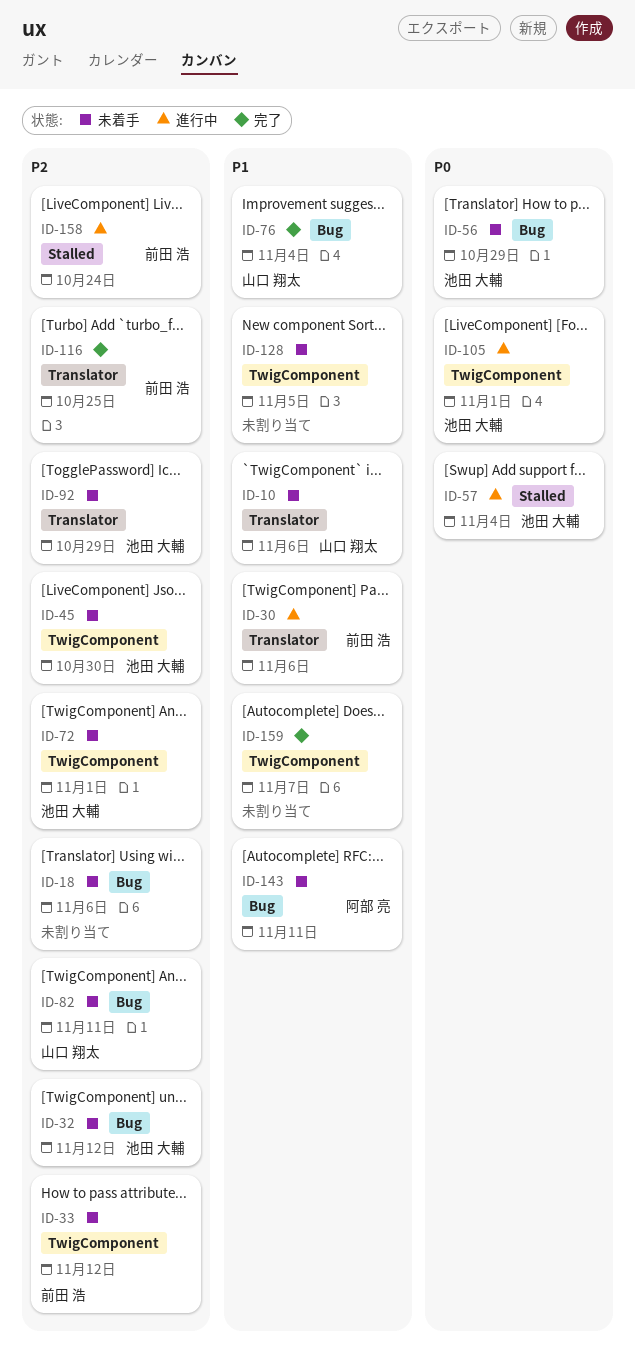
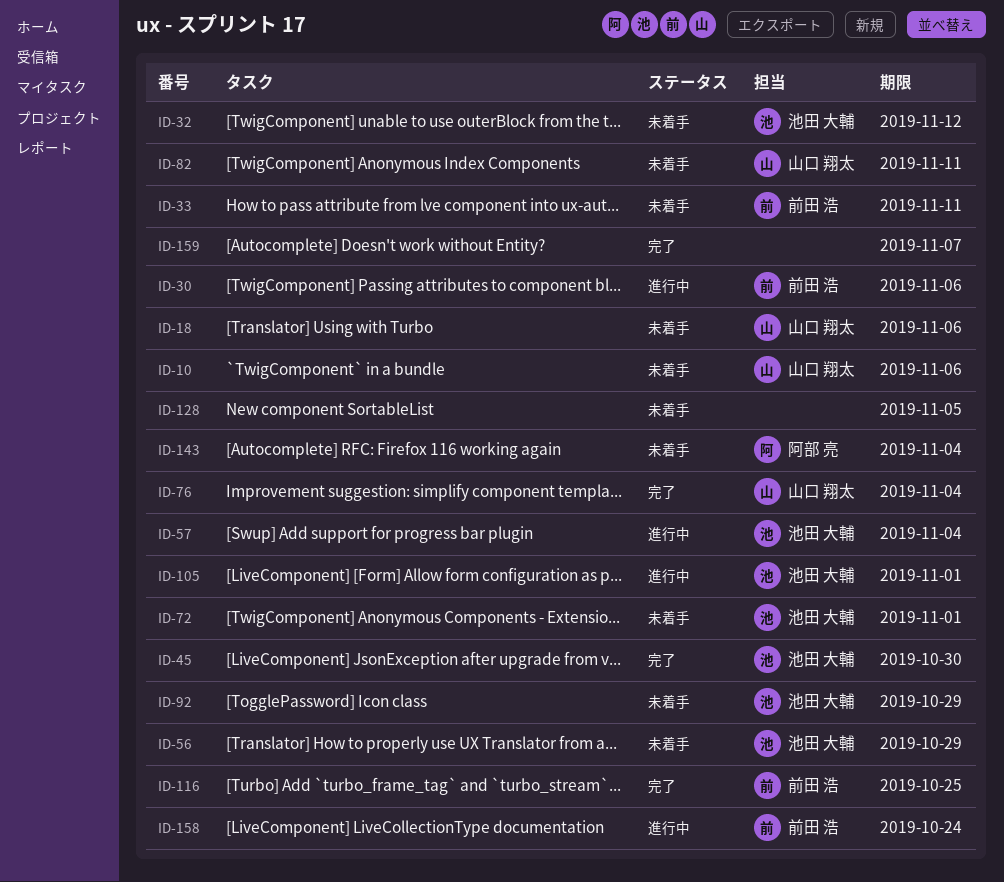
ID-18, owner: none -> 山口 翔太
ID-33, due: Nov 12 -> Nov 11
ID-45, status: 未着手 -> 完了
ID-143, due: Nov 11 -> Nov 4

